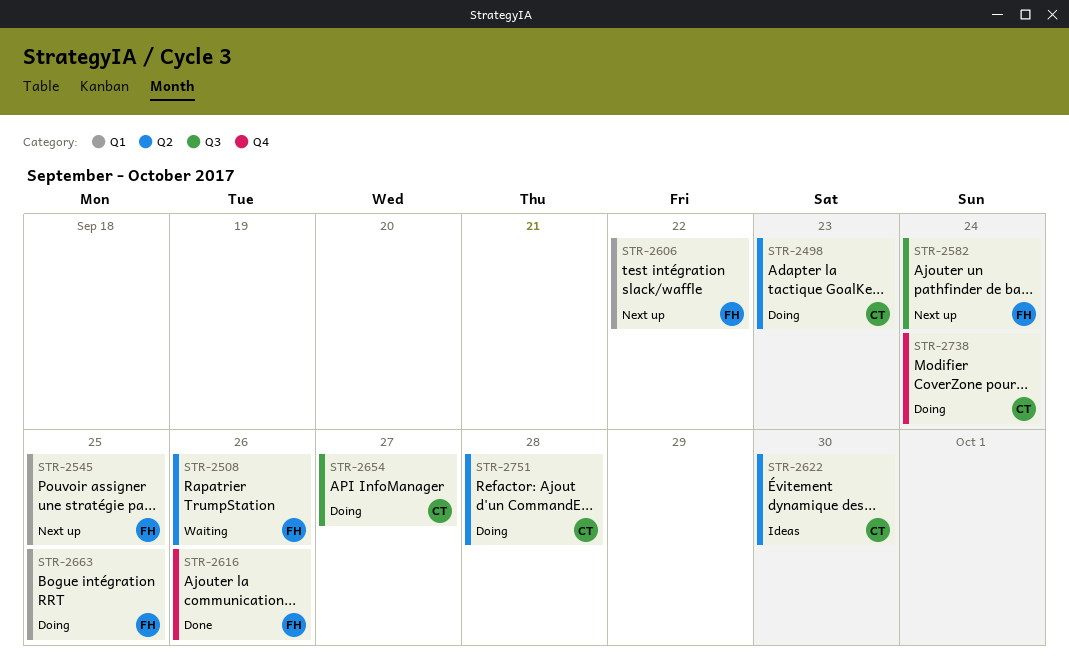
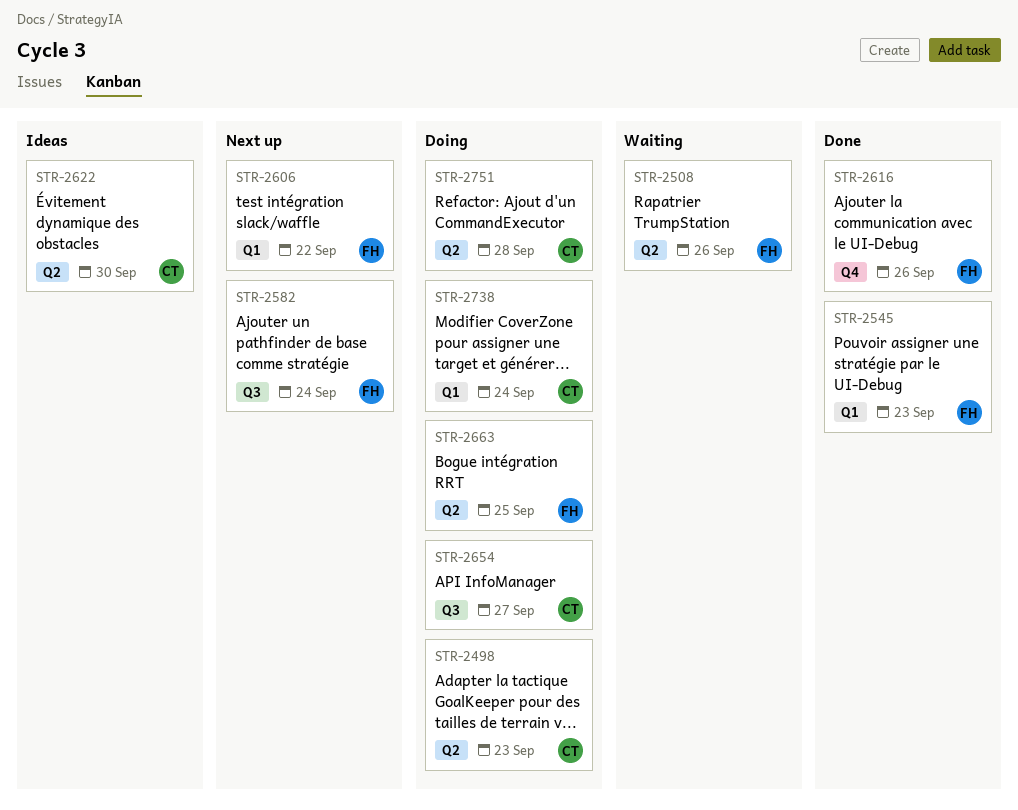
STR-2545, status: Next up -> Done
STR-2545, due: Sep 25 -> Sep 23
STR-2663, label: Q1 -> Q2
STR-2738, label: Q4 -> Q1

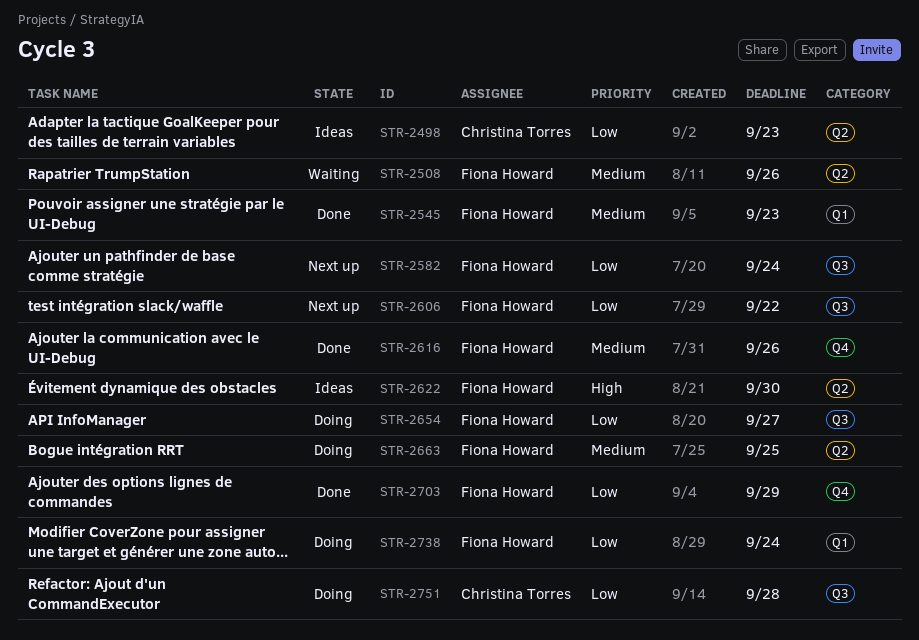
STR-2498, status: Doing -> Ideas
STR-2606, label: Q1 -> Q3
STR-2622, owner: Christina Torres -> Fiona Howard
STR-2654, owner: Christina Torres -> Fiona Howard
STR-2703: none -> present
STR-2738, owner: Christina Torres -> Fiona Howard
STR-2751, label: Q2 -> Q3

